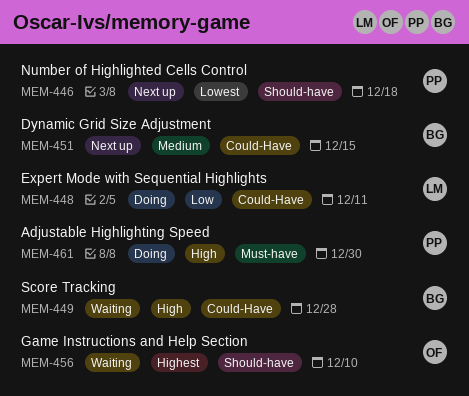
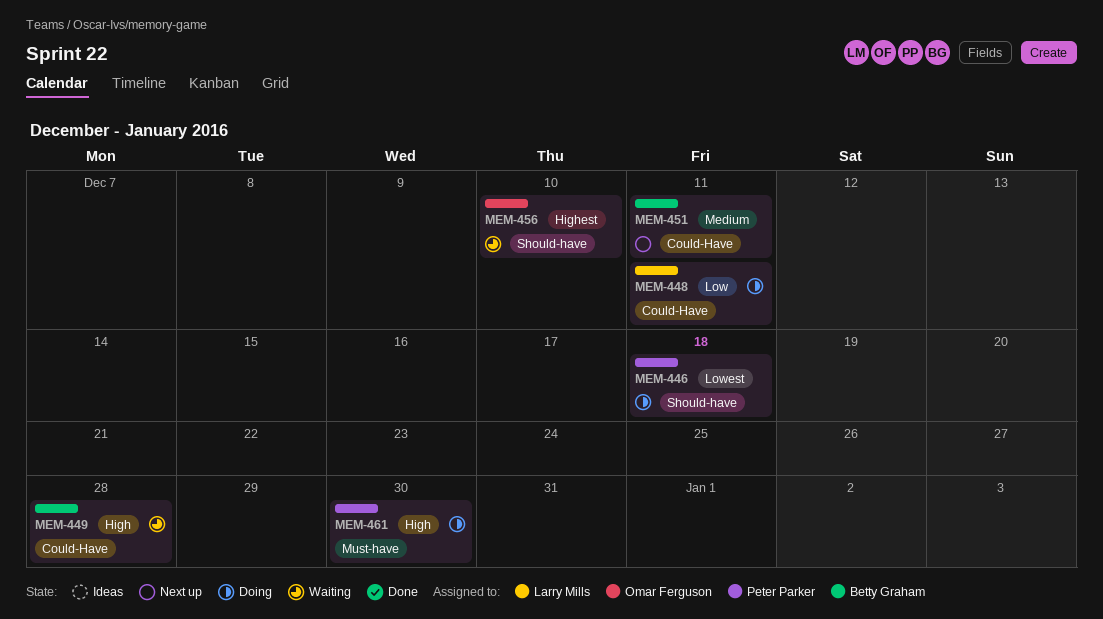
MEM-446, status: Next up -> Doing
MEM-451, due: Dec 15 -> Dec 11

